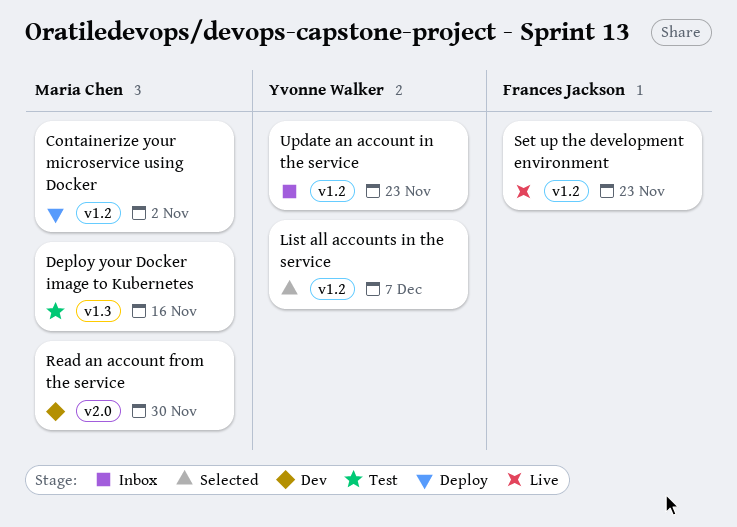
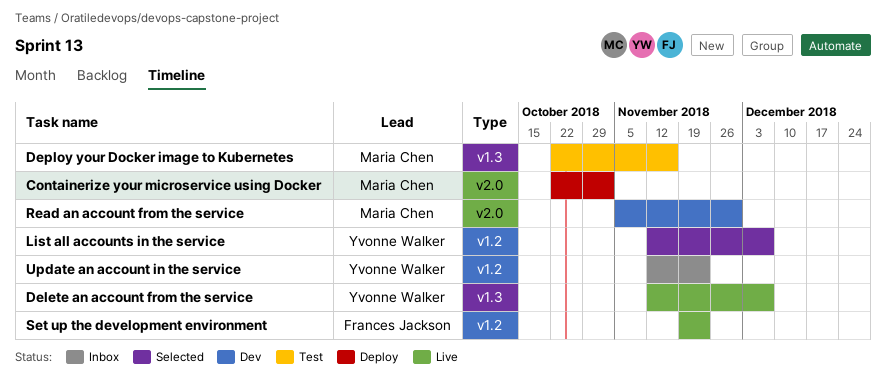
Containerize your microservice using Docker, label: v1.2 -> v2.0
Delete an account from the service: none -> present

